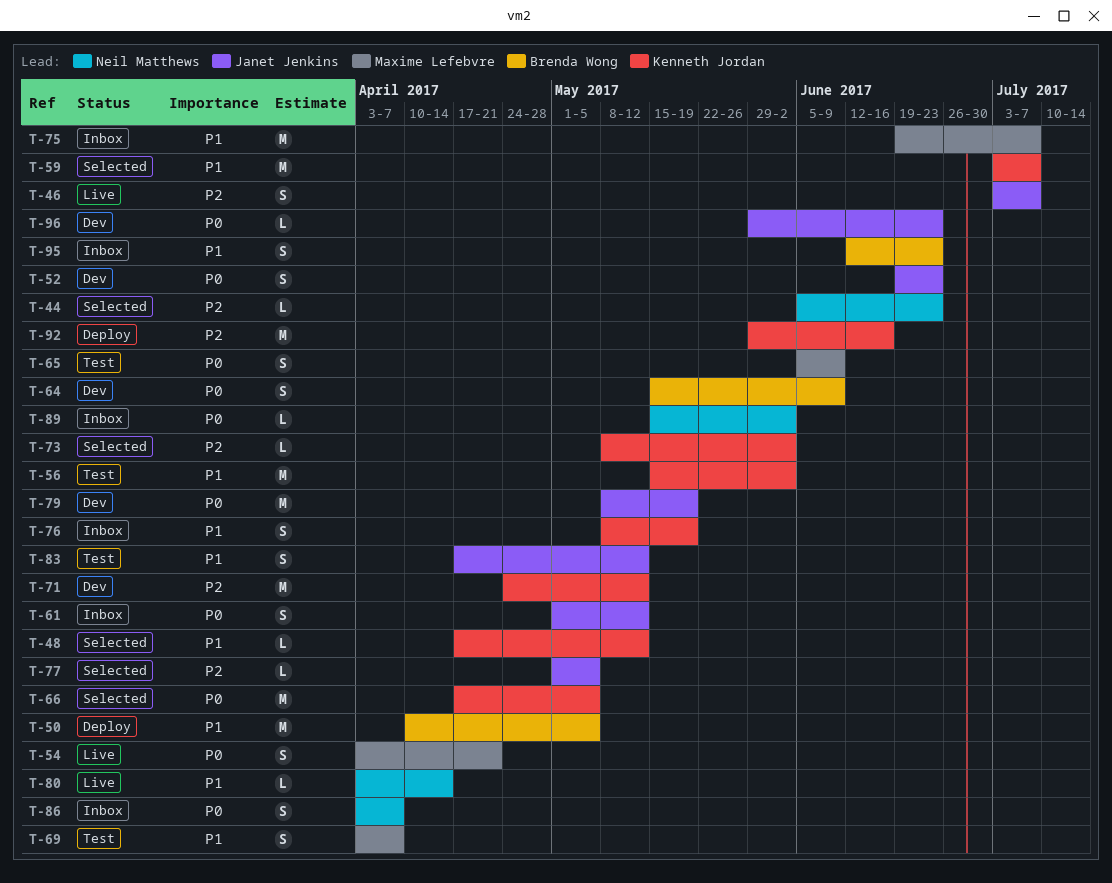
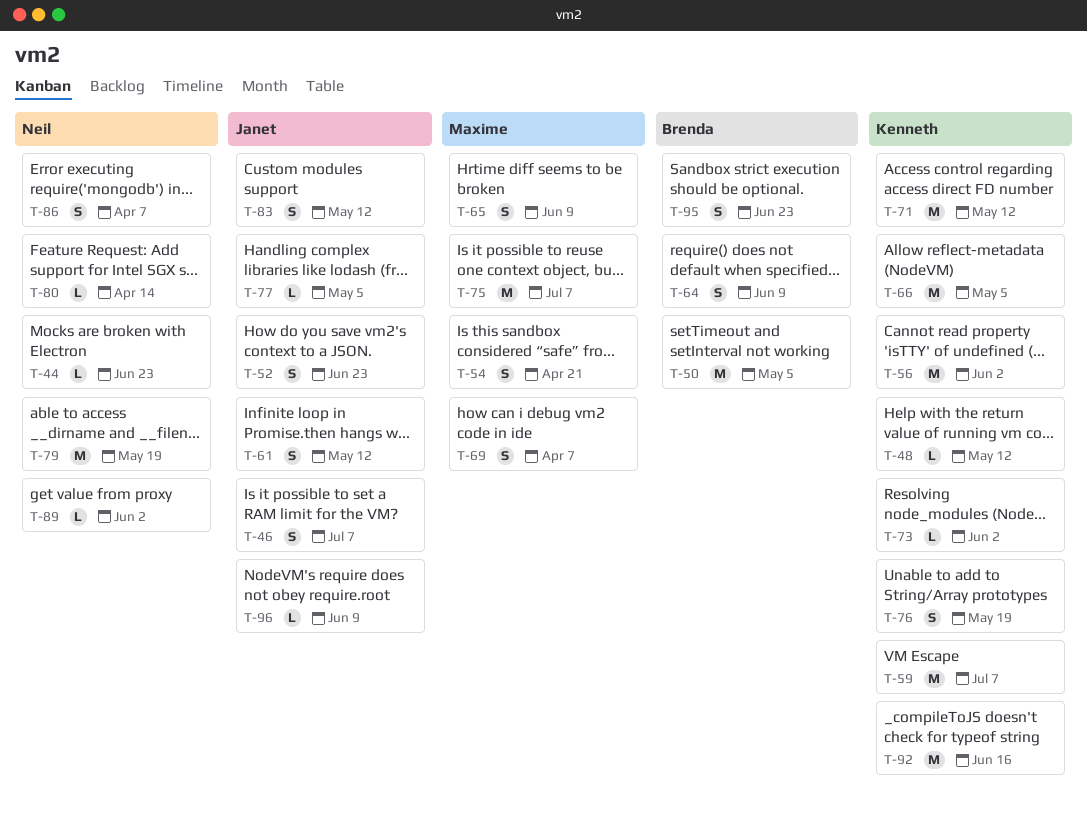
T-79, owner: Janet Jenkins -> Neil Matthews
T-96, due: Jun 23 -> Jun 9

